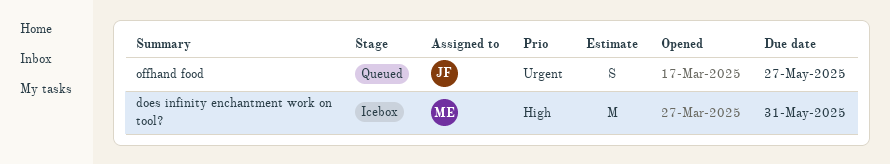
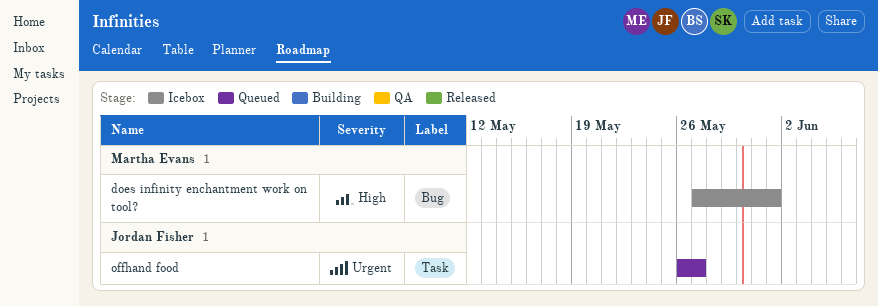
does infinity enchantment work on tool?, due: May 31 -> Jun 1

